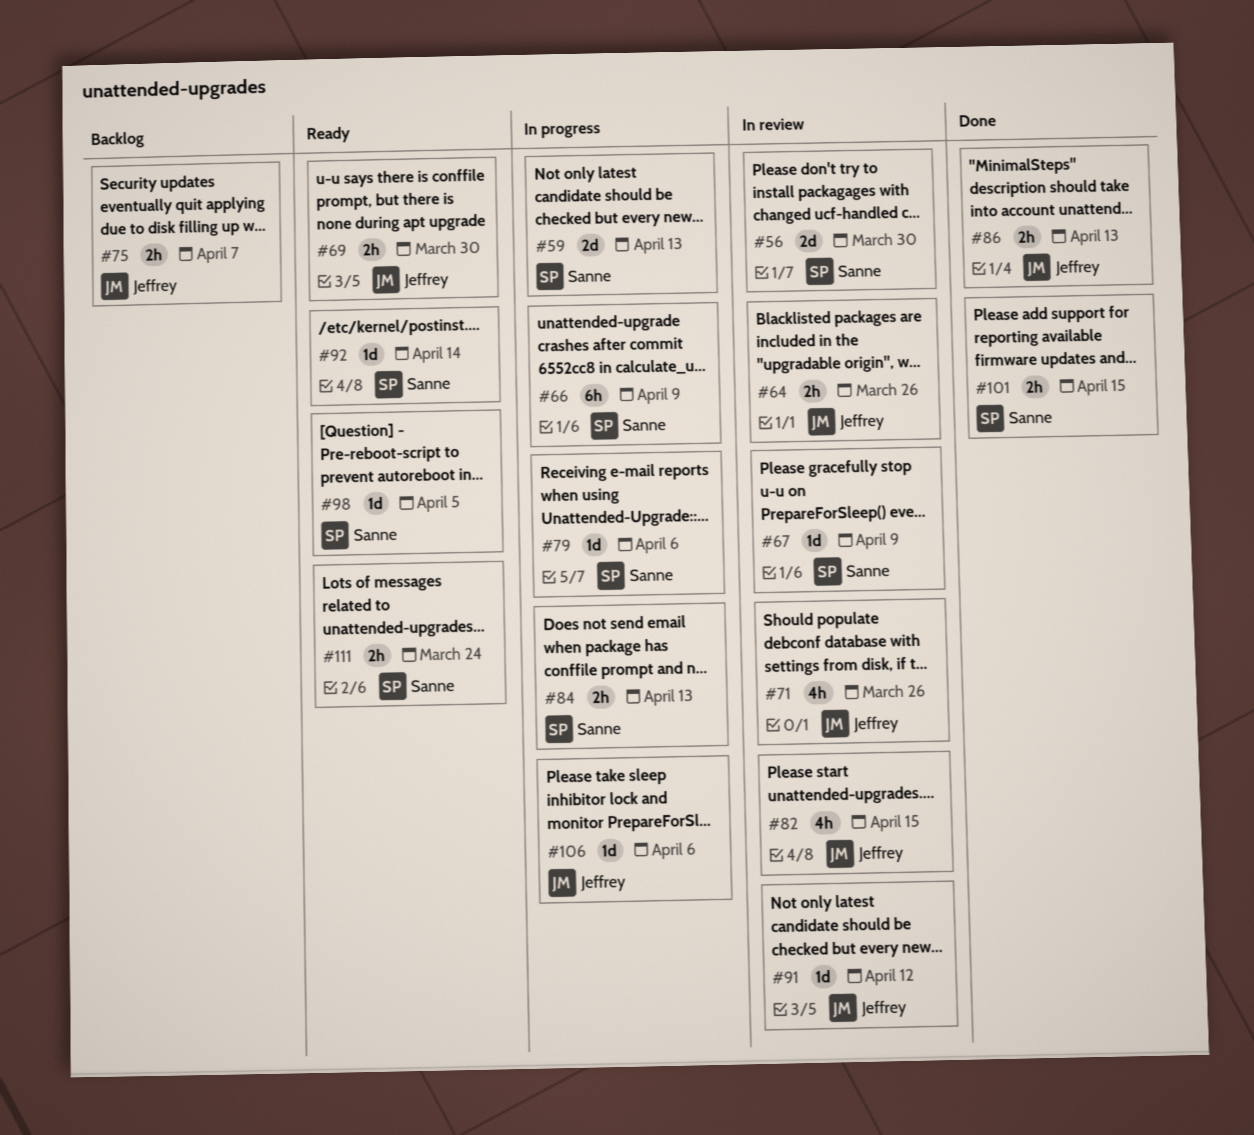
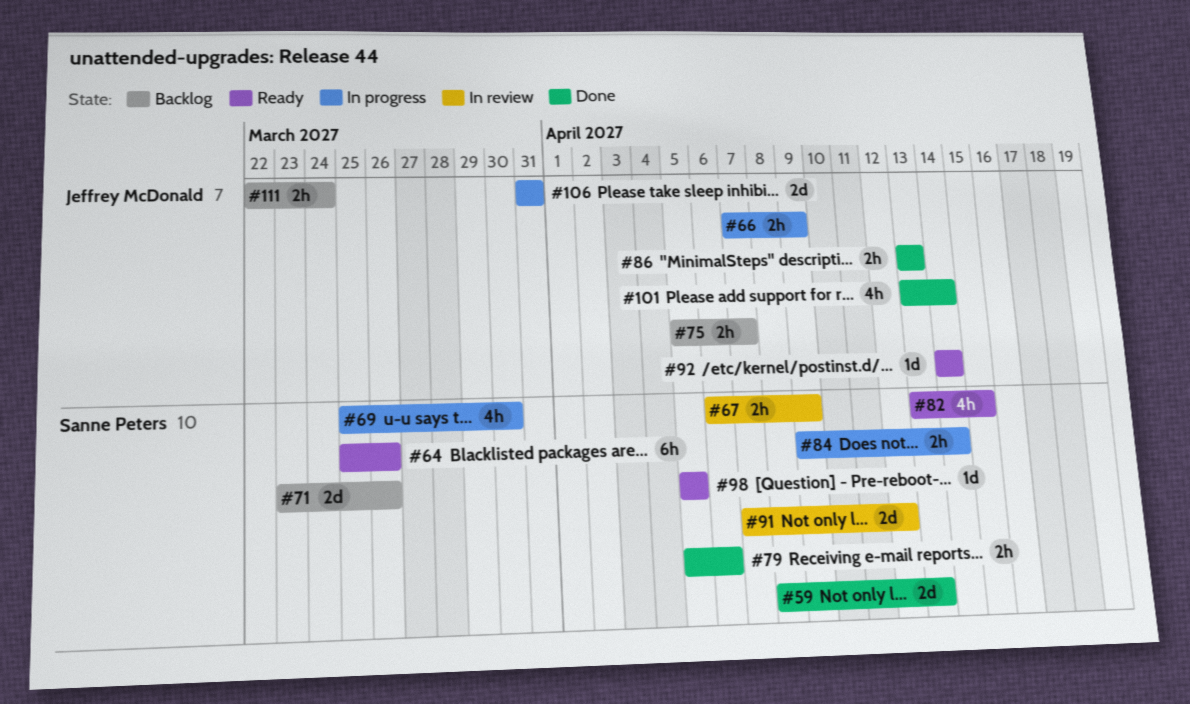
#56: present -> none
#59, status: In progress -> Done
#64, status: In review -> Ready
#64, owner: Jeffrey McDonald -> Sanne Peters
#64, estimate: 2h -> 6h
#66, owner: Sanne Peters -> Jeffrey McDonald
#66, estimate: 6h -> 2h
#67, estimate: 1d -> 2h
#69, status: Ready -> In progress
#69, owner: Jeffrey McDonald -> Sanne Peters
#69, estimate: 2h -> 4h
#71, status: In review -> Backlog
#71, owner: Jeffrey McDonald -> Sanne Peters
#71, estimate: 4h -> 2d
#79, status: In progress -> Done
#79, estimate: 1d -> 2h
#82, status: In review -> Ready
#82, owner: Jeffrey McDonald -> Sanne Peters
#84, due: Apr 13 -> Apr 14
#91, owner: Jeffrey McDonald -> Sanne Peters
#91, estimate: 1d -> 2d
#92, owner: Sanne Peters -> Jeffrey McDonald
#101, owner: Sanne Peters -> Jeffrey McDonald
#101, estimate: 2h -> 4h
#101, due: Apr 15 -> Apr 14
#106, estimate: 1d -> 2d
#106, due: Apr 6 -> Mar 31
#111, status: Ready -> Backlog
#111, owner: Sanne Peters -> Jeffrey McDonald

